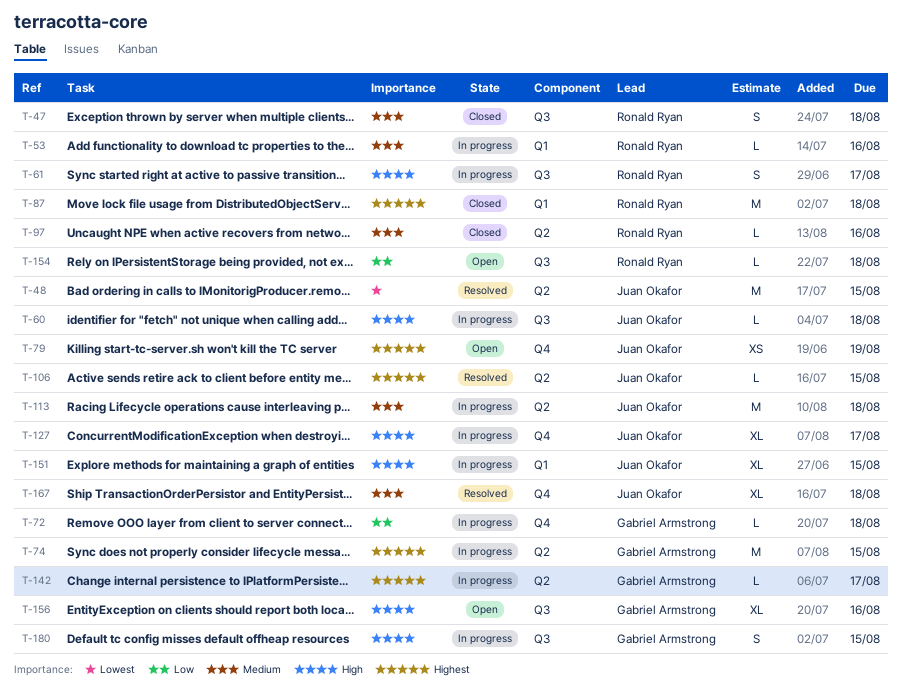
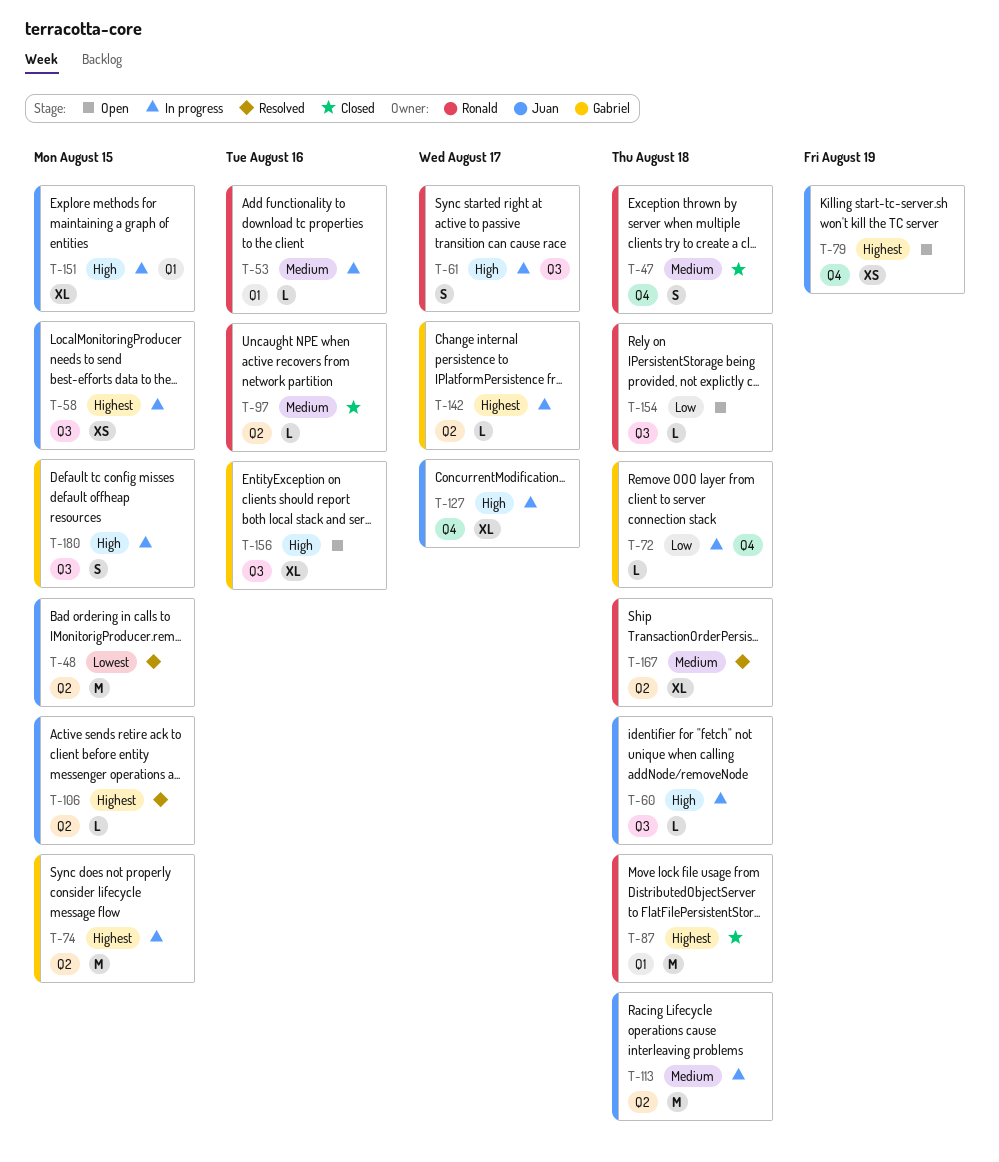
T-47, label: Q3 -> Q4
T-58: none -> present
T-167, owner: Juan Okafor -> Ronald Ryan
T-167, label: Q4 -> Q2

